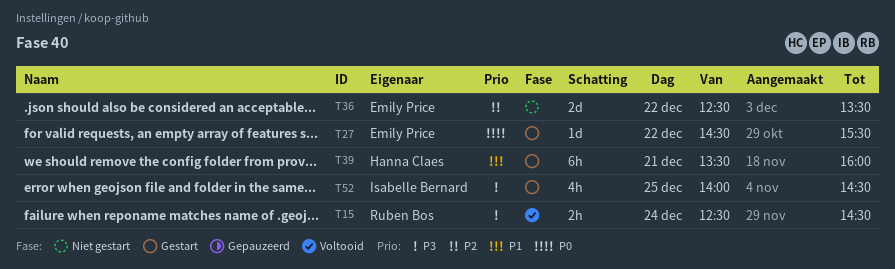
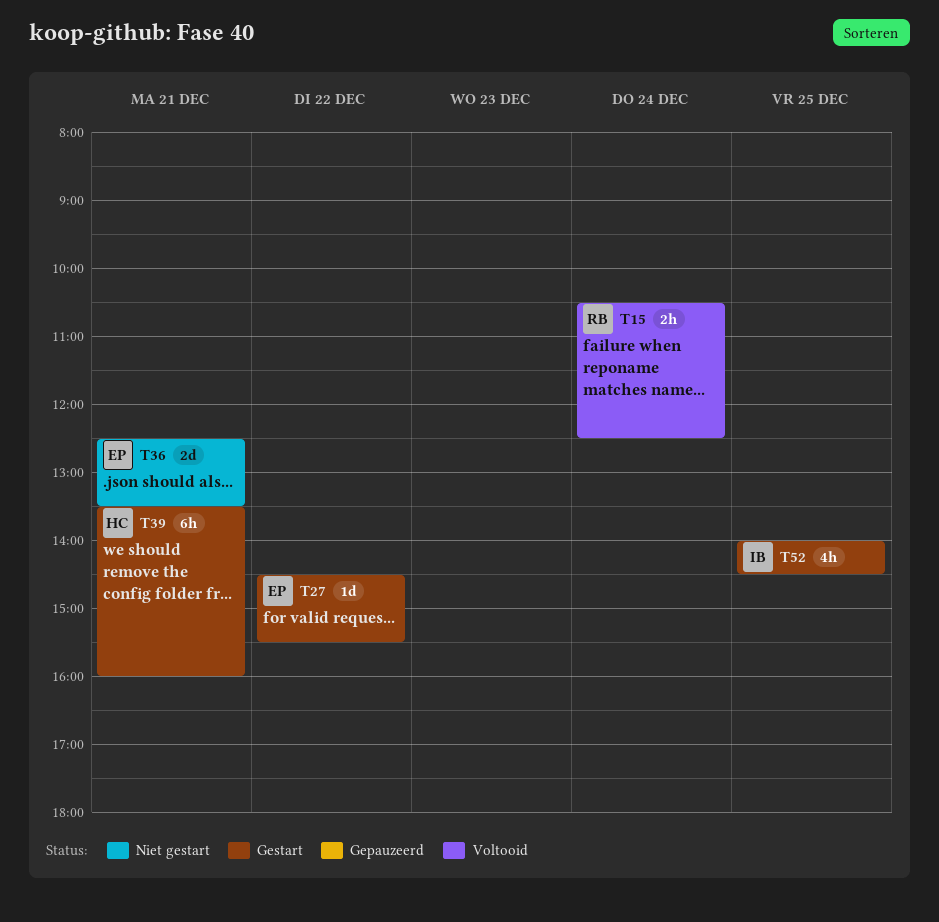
T15, begins: 12:30 -> 10:30
T15, ends: 14:30 -> 12:30
T36, day: Dec 22 -> Dec 21

